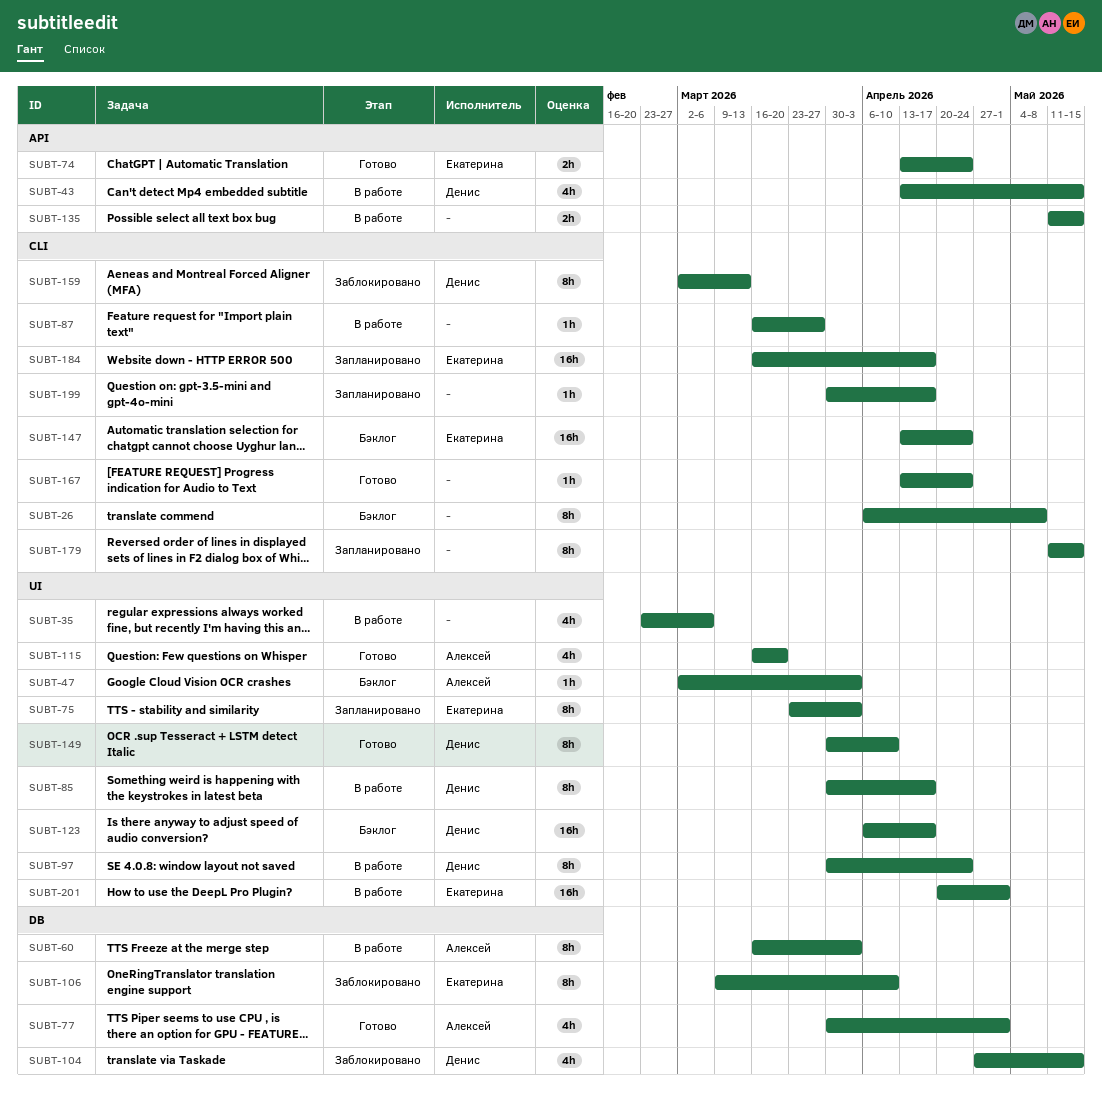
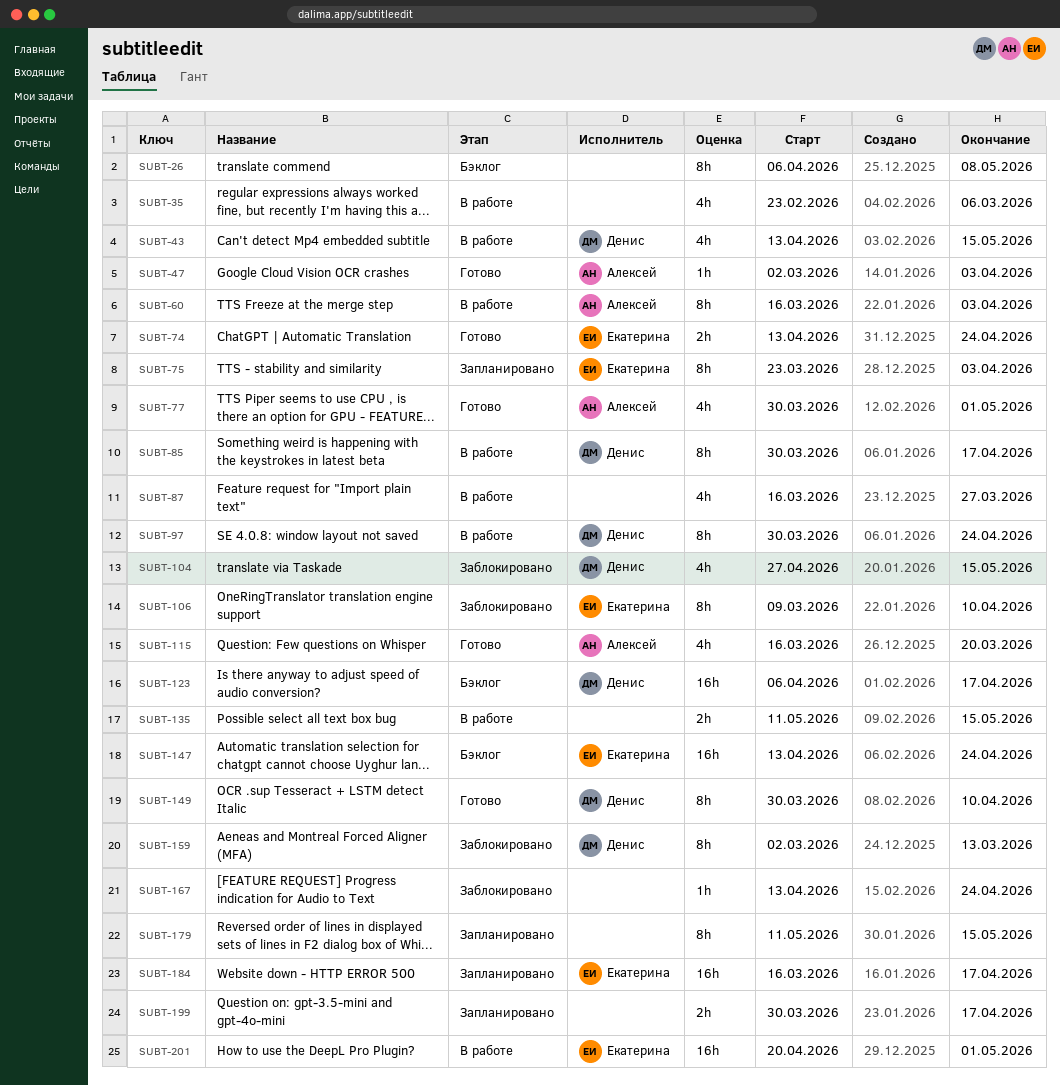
SUBT-47, status: Бэклог -> Готово
SUBT-87, estimate: 1h -> 4h
SUBT-167, status: Готово -> Заблокировано
SUBT-199, estimate: 1h -> 2h

